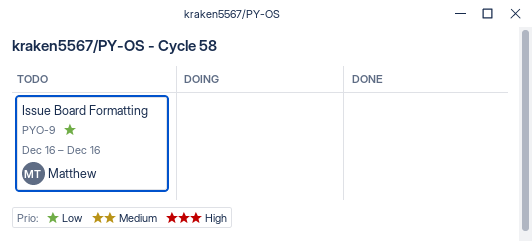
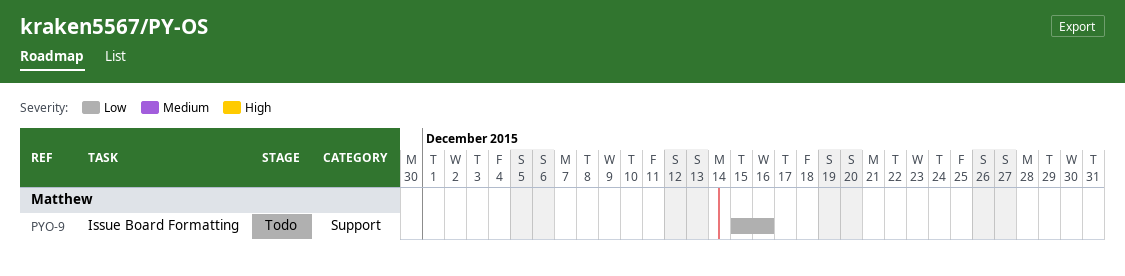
PYO-9, start: Dec 16 -> Dec 15

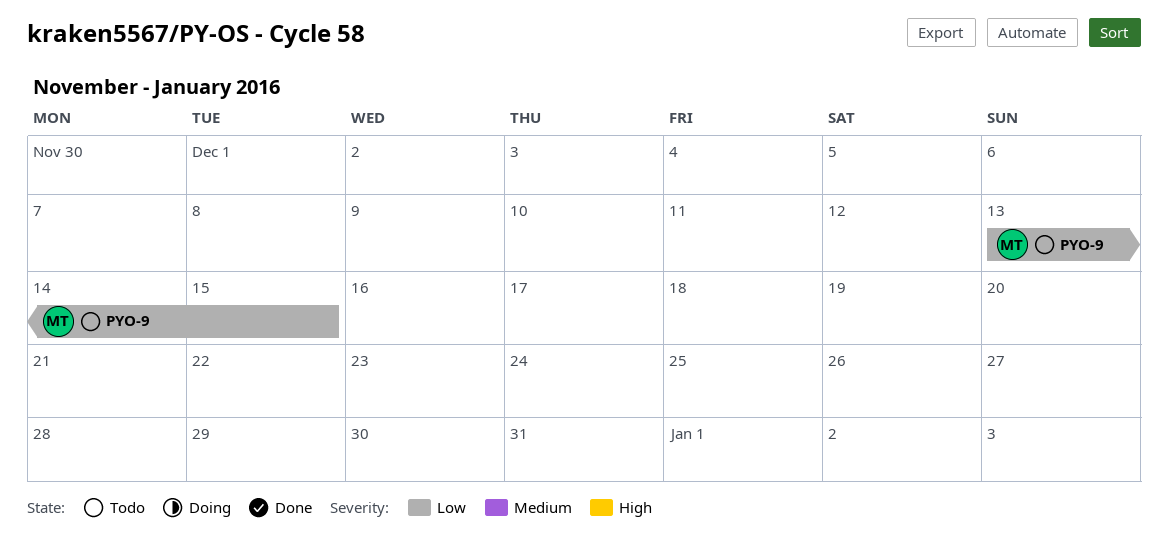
PYO-9, start: Dec 15 -> Dec 13
PYO-9, due: Dec 16 -> Dec 15

